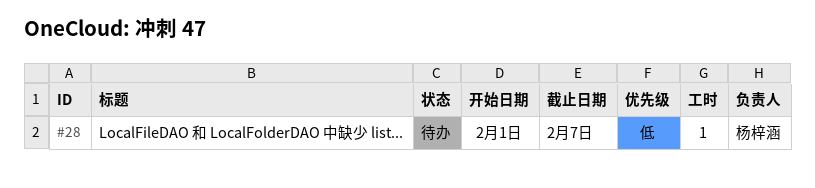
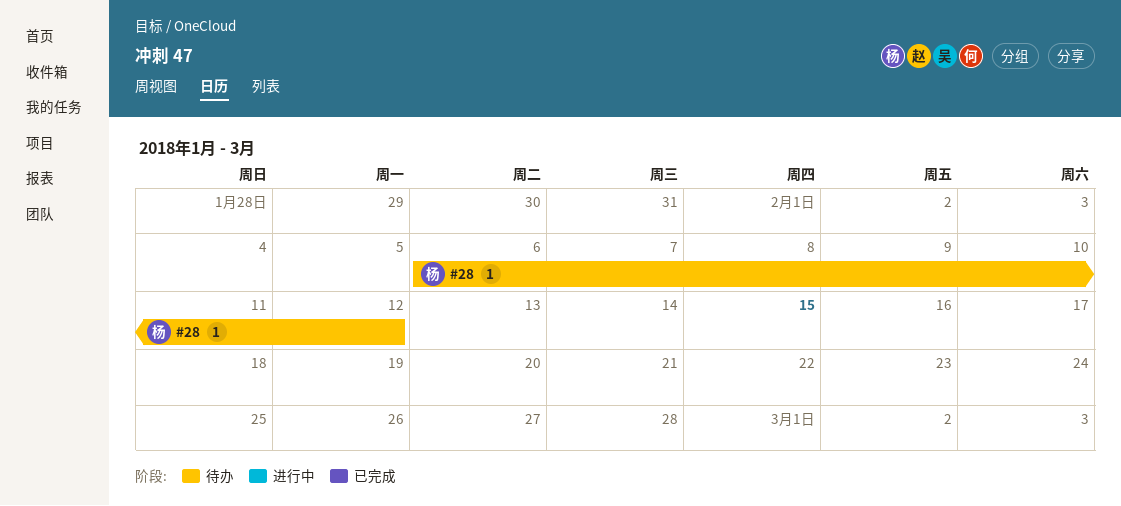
#28, start: Feb 1 -> Feb 6
#28, due: Feb 7 -> Feb 12

